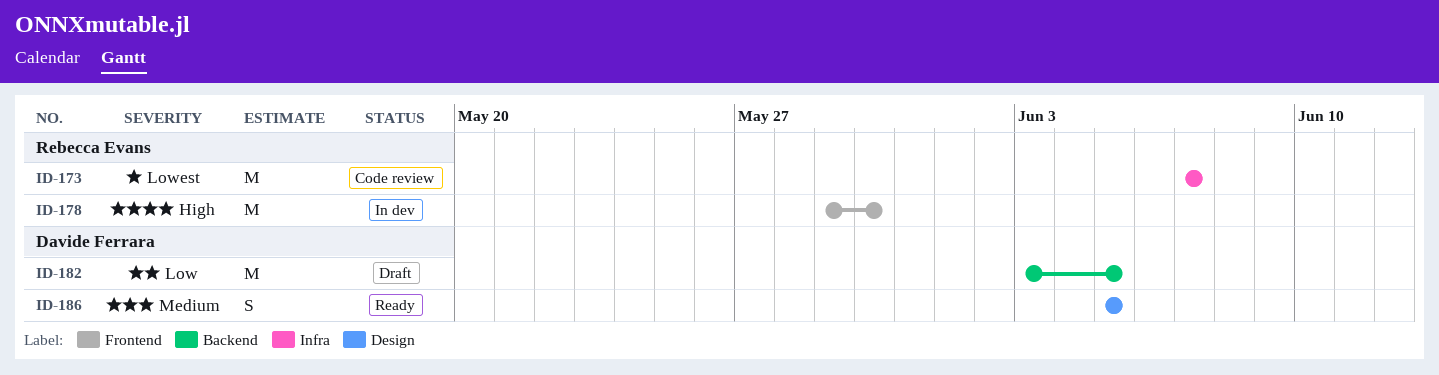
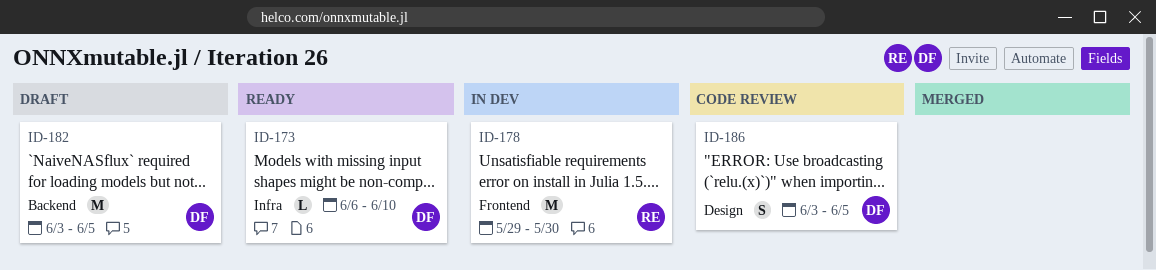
ID-173, status: Code review -> Ready
ID-173, owner: Rebecca Evans -> Davide Ferrara
ID-173, estimate: M -> L
ID-173, start: Jun 7 -> Jun 6
ID-173, due: Jun 7 -> Jun 10
ID-186, status: Ready -> Code review
ID-186, start: Jun 5 -> Jun 3

